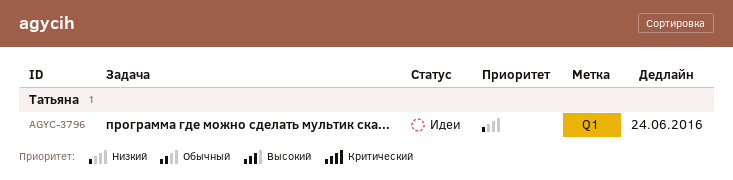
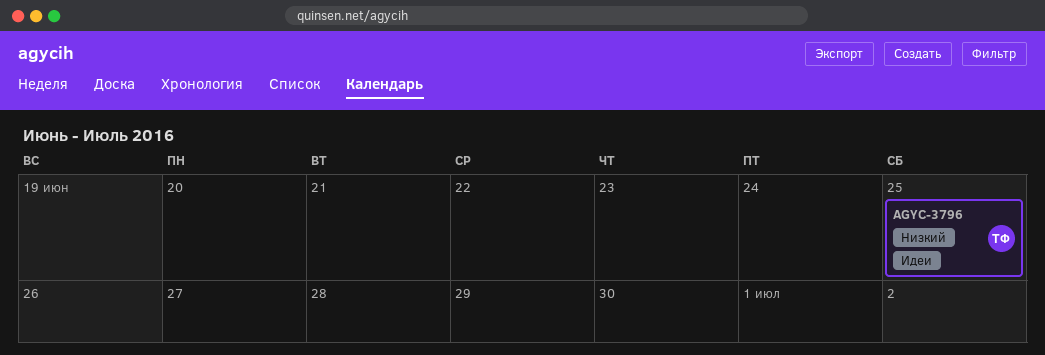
AGYC-3796, due: Jun 24 -> Jun 25

